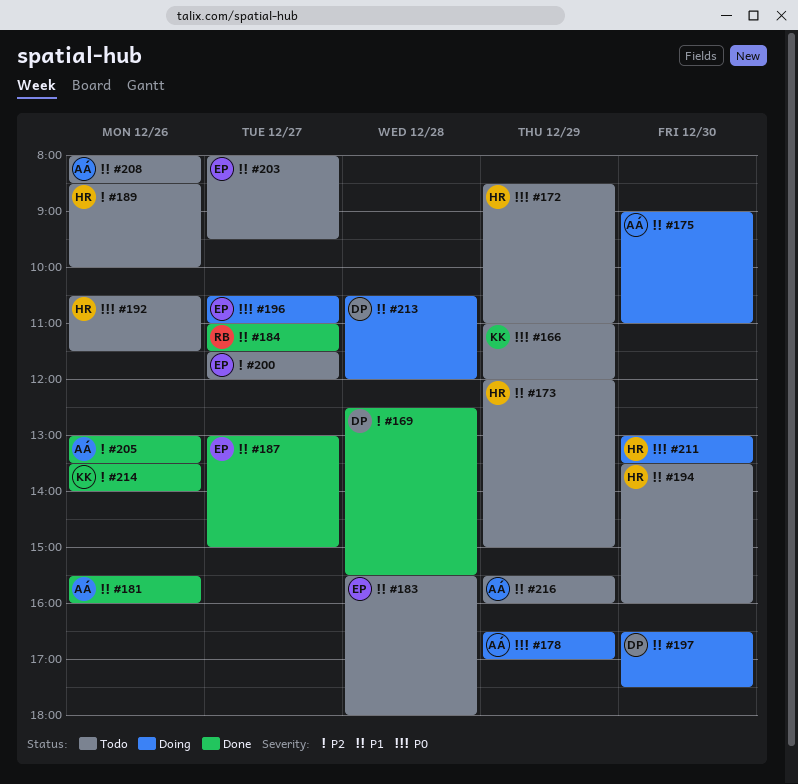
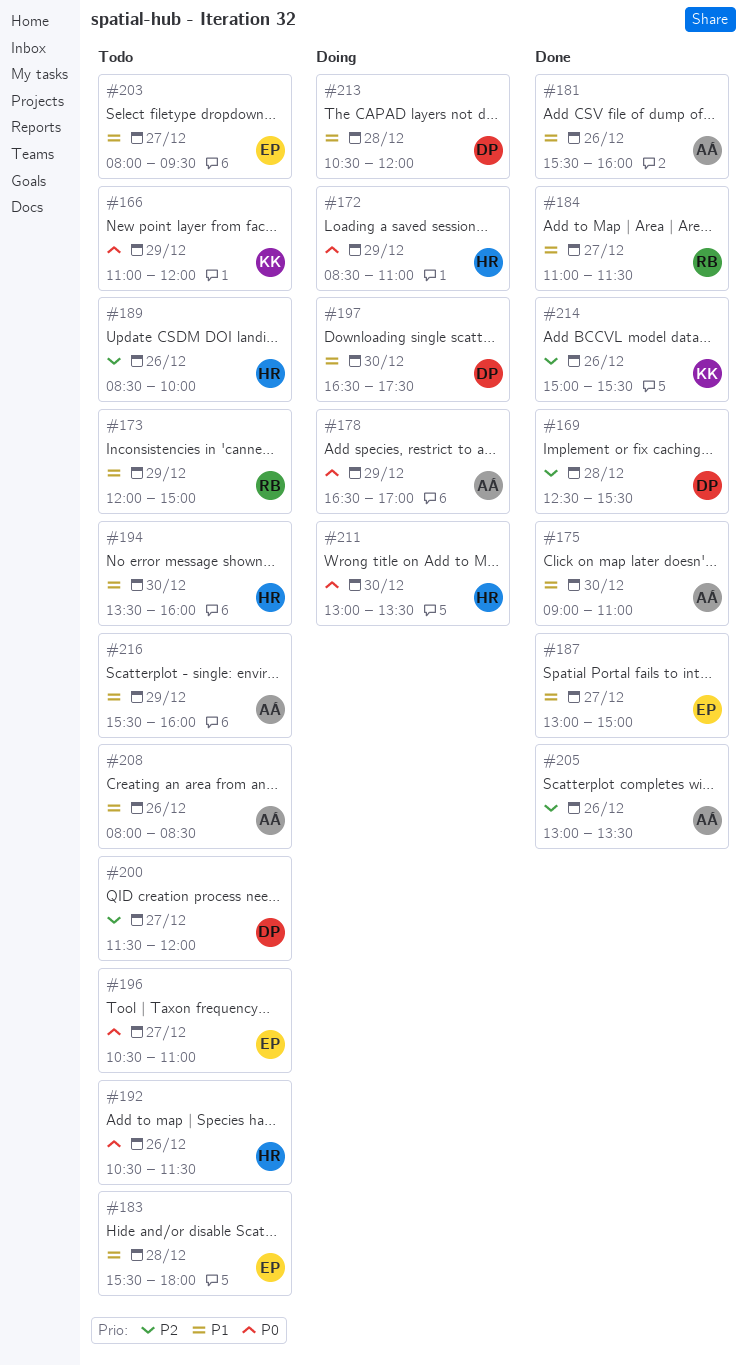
#172, status: Todo -> Doing
#173, owner: HR -> RB
#175, status: Doing -> Done
#196, status: Doing -> Todo
#200, owner: EP -> DP
#214, begins: 13:30 -> 15:00
#214, ends: 14:00 -> 15:30

